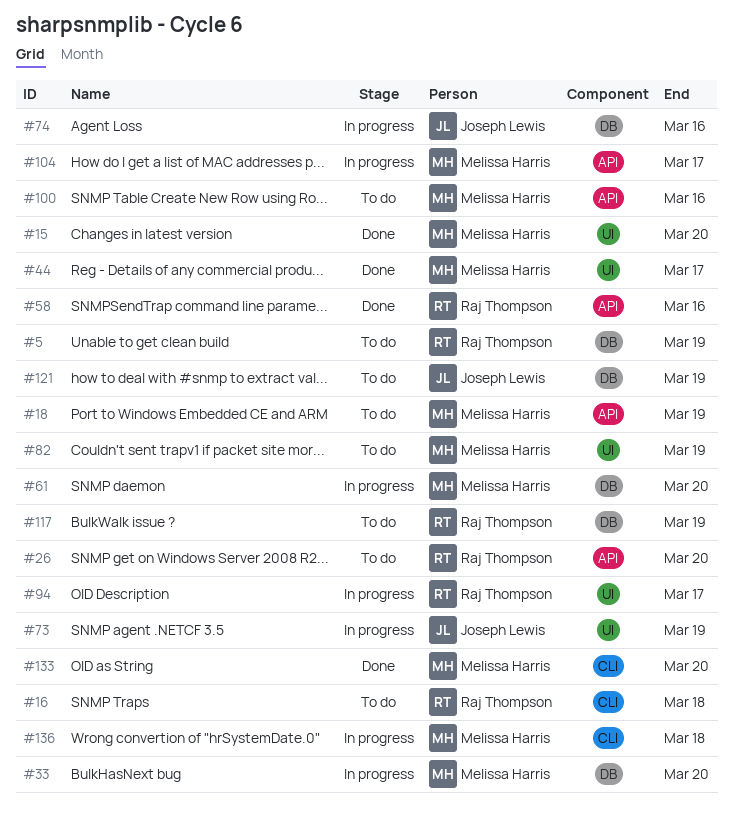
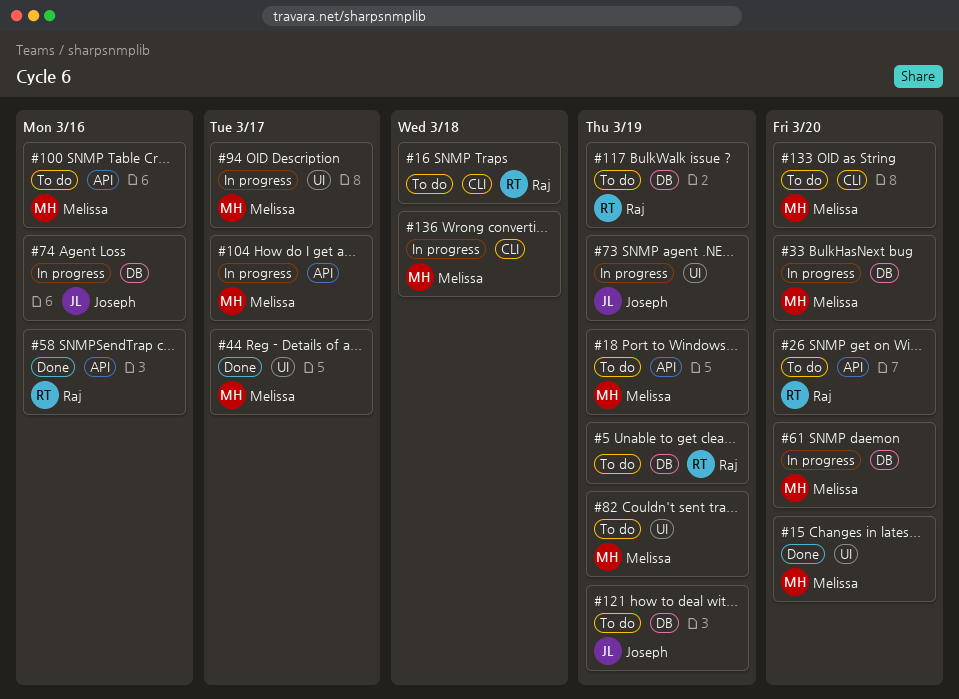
#94, owner: Raj Thompson -> Melissa Harris
#133, status: Done -> To do

